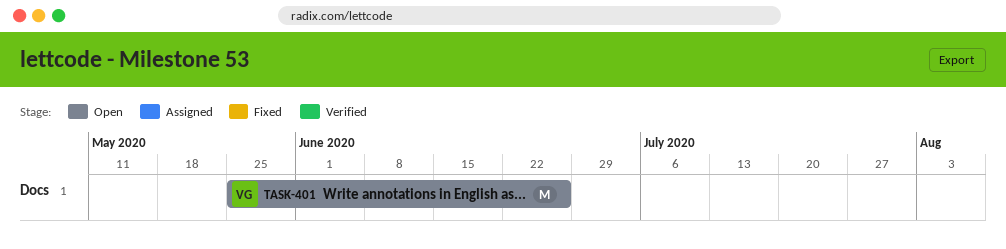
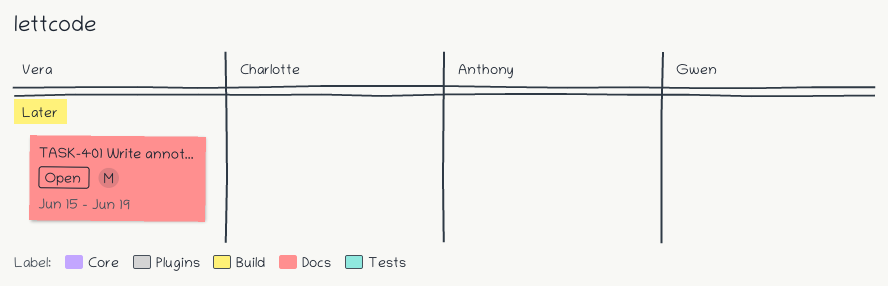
TASK-401, start: May 25 -> Jun 15
TASK-401, due: Jun 26 -> Jun 19

